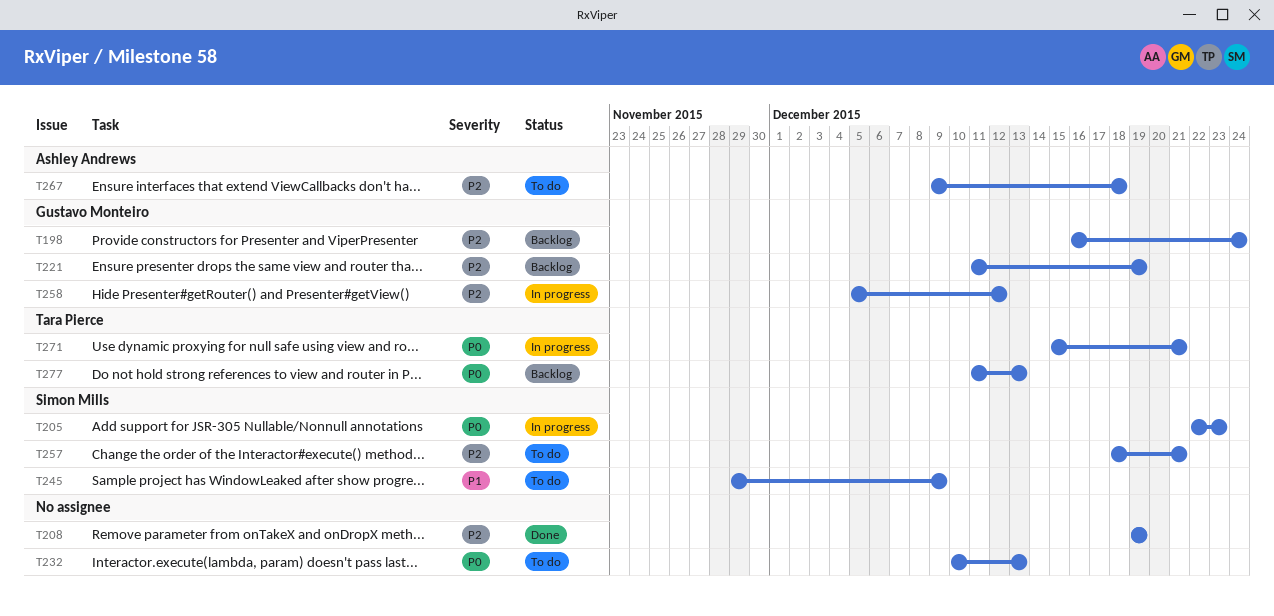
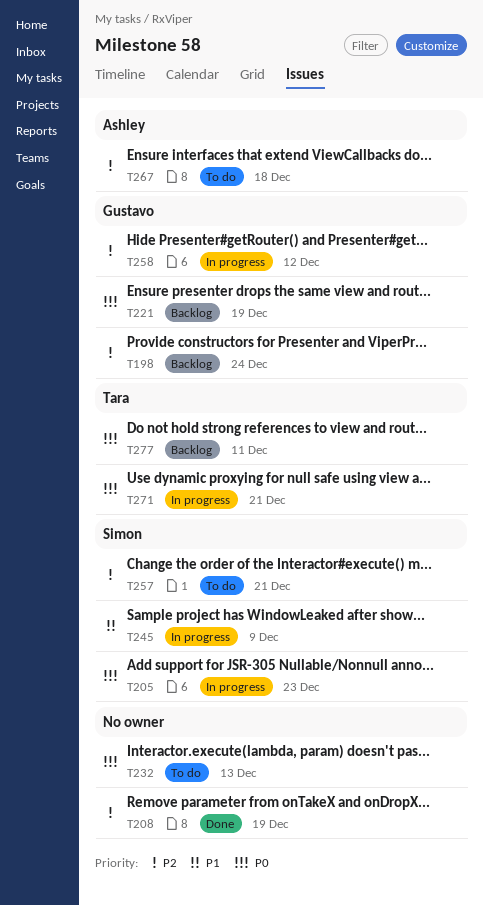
T221, priority: P2 -> P0
T245, status: To do -> In progress
T277, due: Dec 13 -> Dec 11

